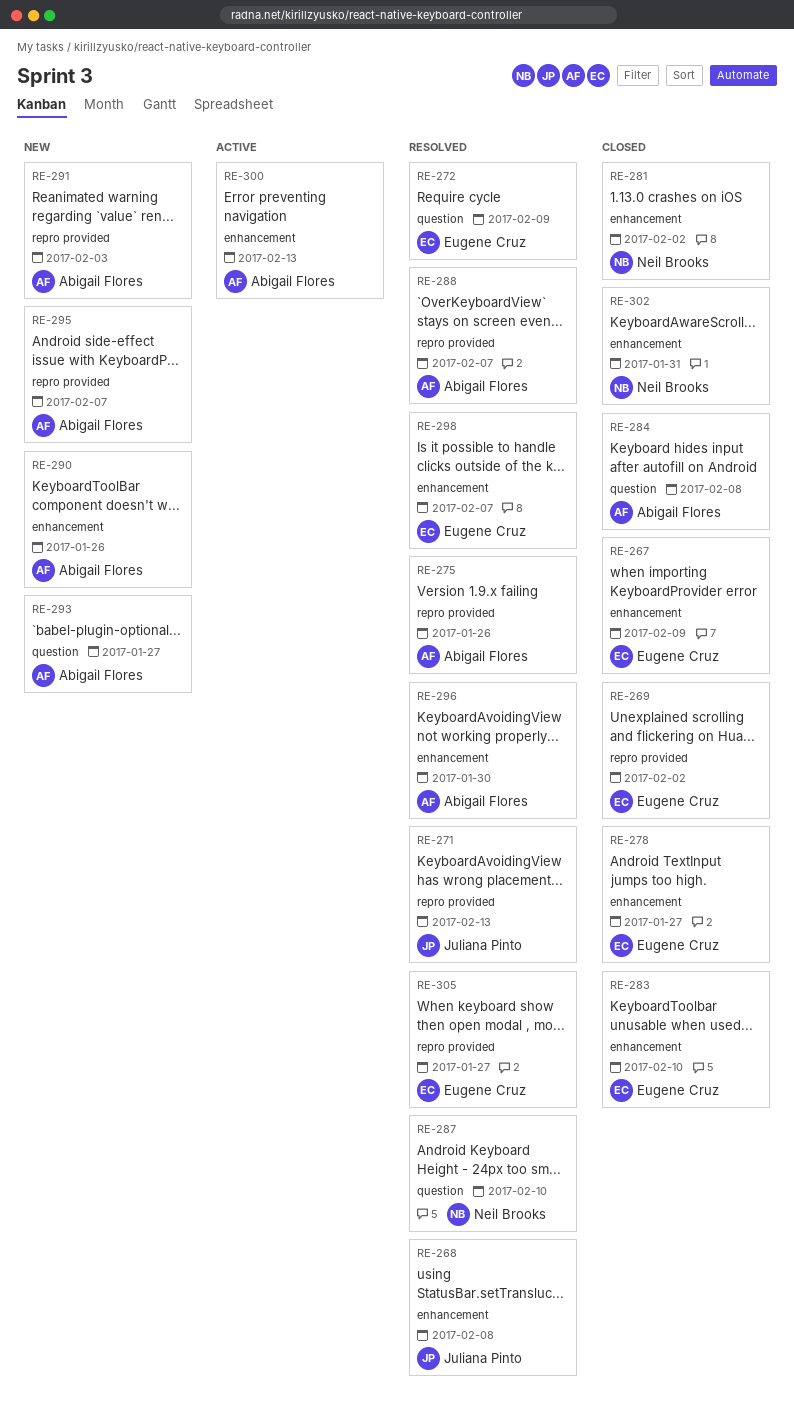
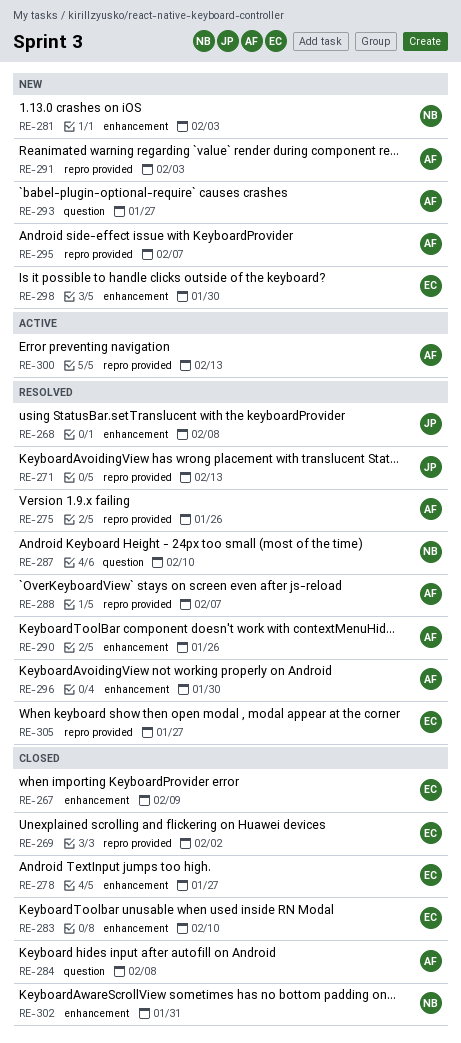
RE-272: present -> none
RE-281, status: Closed -> New
RE-281, due: Feb 2 -> Feb 3
RE-290, status: New -> Resolved
RE-298, status: Resolved -> New
RE-298, due: Feb 7 -> Jan 30
RE-300, label: enhancement -> repro provided

